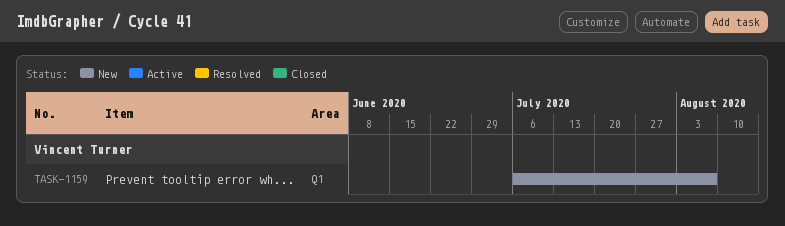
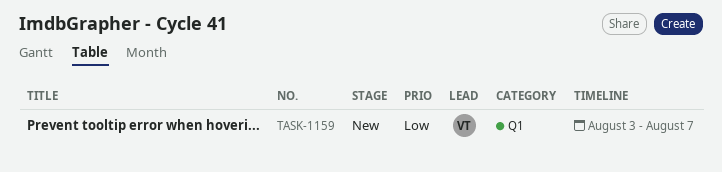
TASK-1159, start: Jul 6 -> Aug 3

